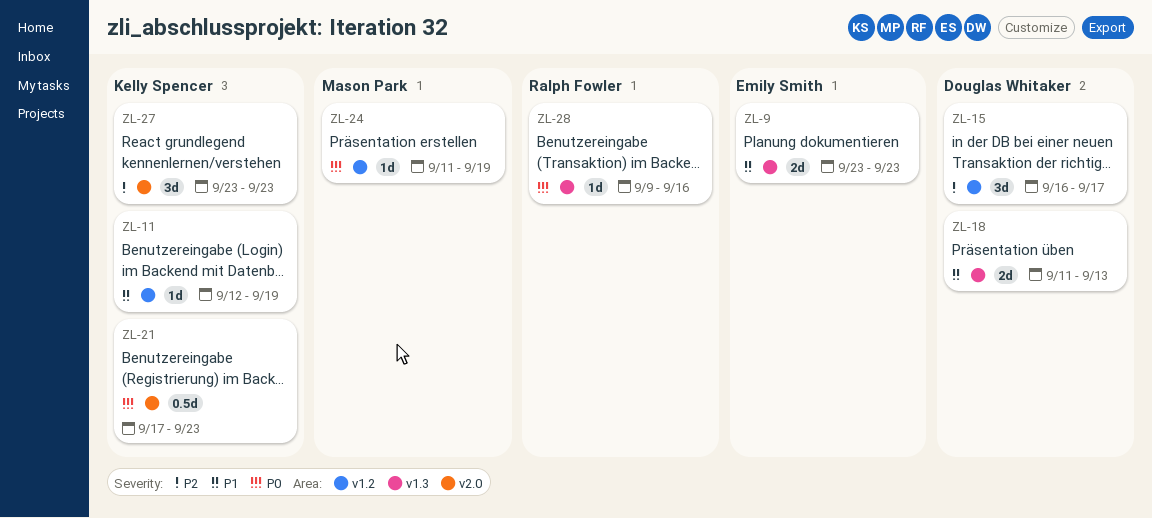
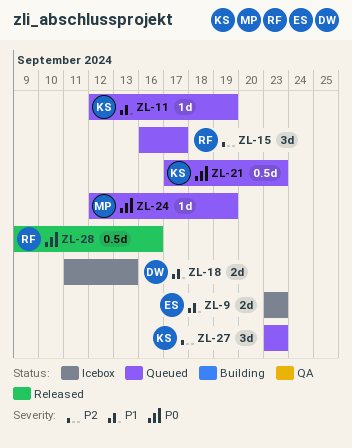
ZL-15, owner: Douglas Whitaker -> Ralph Fowler
ZL-24, start: Sep 11 -> Sep 12
ZL-28, estimate: 1d -> 0.5d

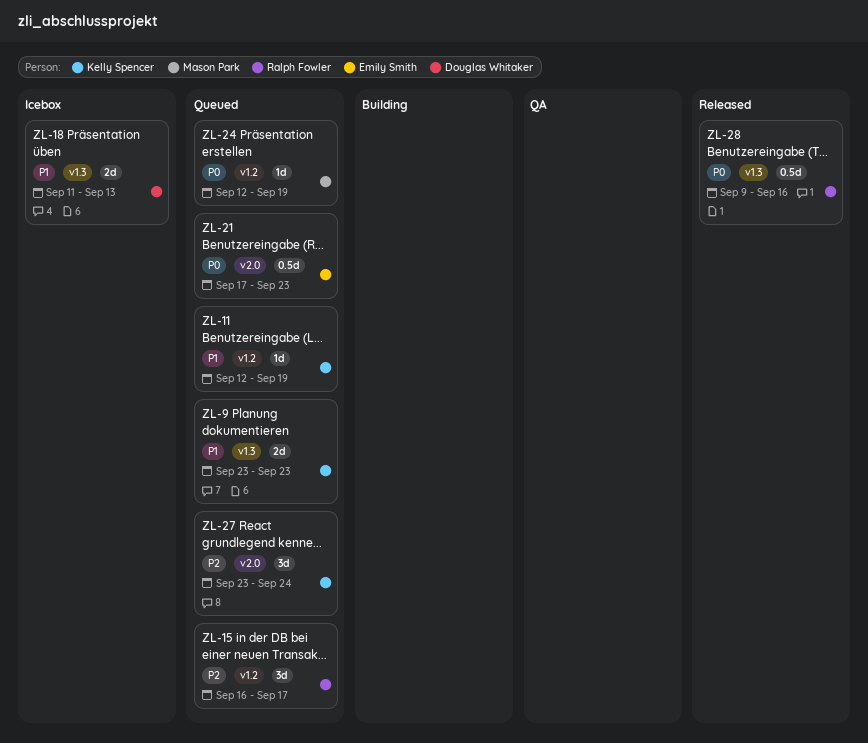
ZL-9, status: Icebox -> Queued
ZL-9, owner: Emily Smith -> Kelly Spencer
ZL-21, owner: Kelly Spencer -> Emily Smith
ZL-27, due: Sep 23 -> Sep 24

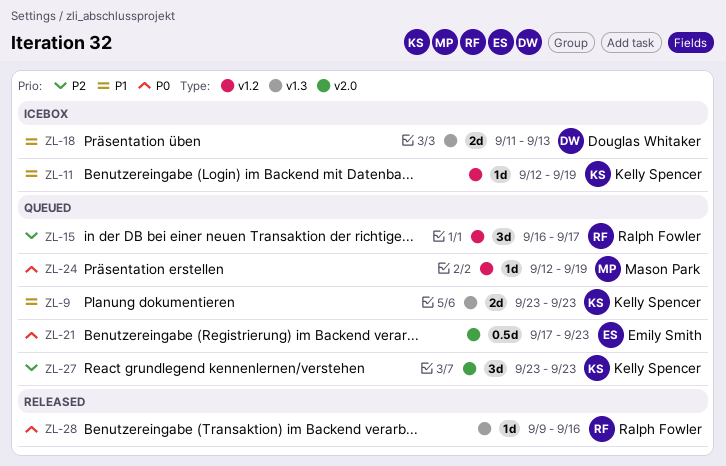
ZL-11, status: Queued -> Icebox
ZL-27, due: Sep 24 -> Sep 23
ZL-28, estimate: 0.5d -> 1d

